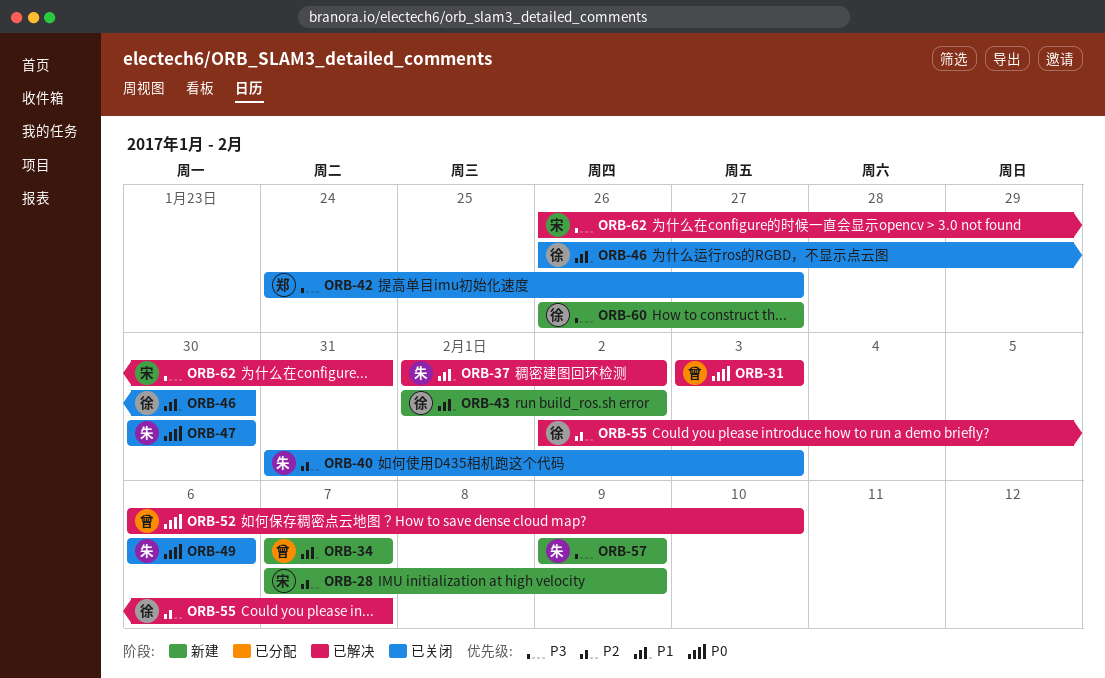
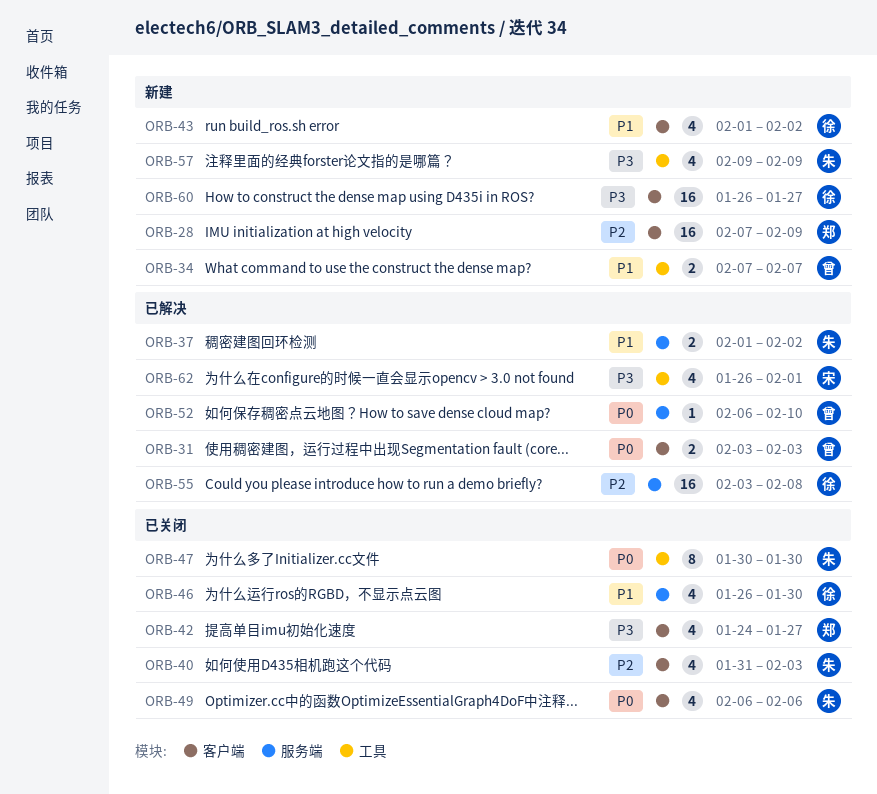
ORB-28, owner: 宋 -> 郑
ORB-55, start: Feb 2 -> Feb 3
ORB-55, due: Feb 7 -> Feb 8
ORB-62, due: Jan 31 -> Feb 1

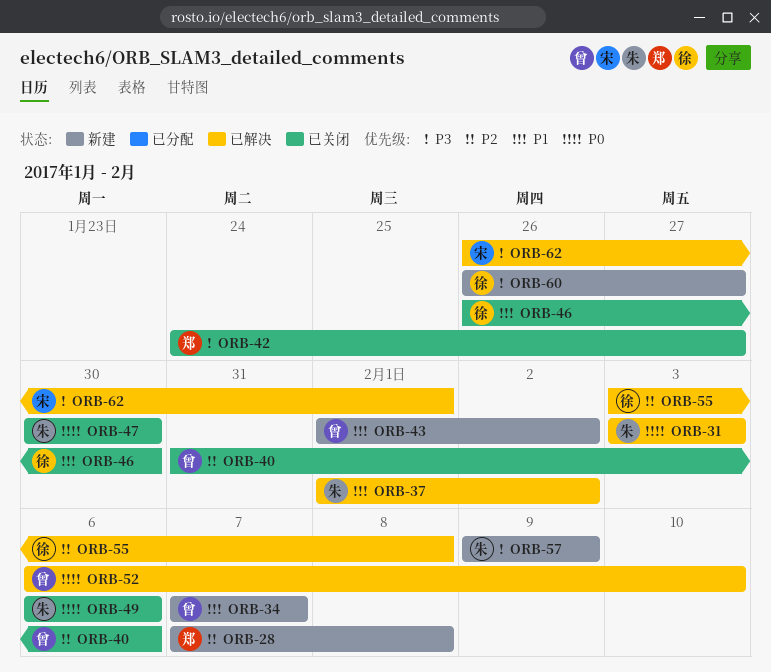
ORB-28, due: Feb 9 -> Feb 8
ORB-31, owner: 曾 -> 朱
ORB-40, owner: 朱 -> 曾
ORB-40, due: Feb 3 -> Feb 6
ORB-43, owner: 徐 -> 曾

